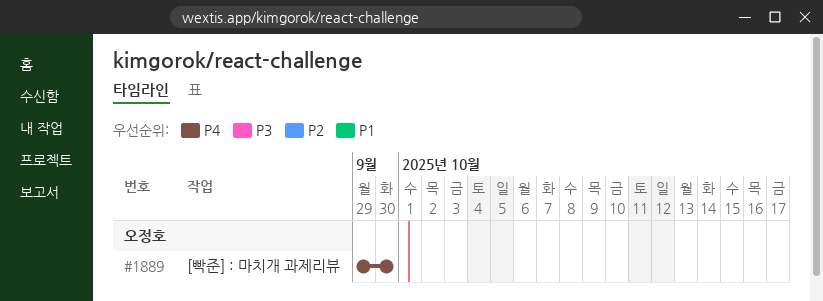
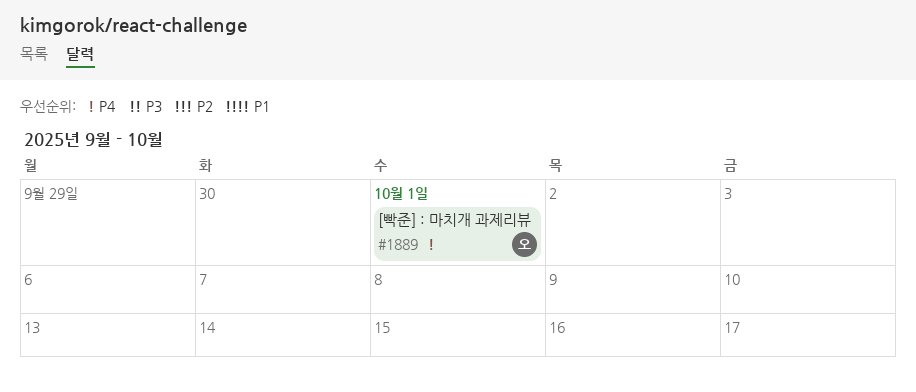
#1889, due: Sep 30 -> Oct 1

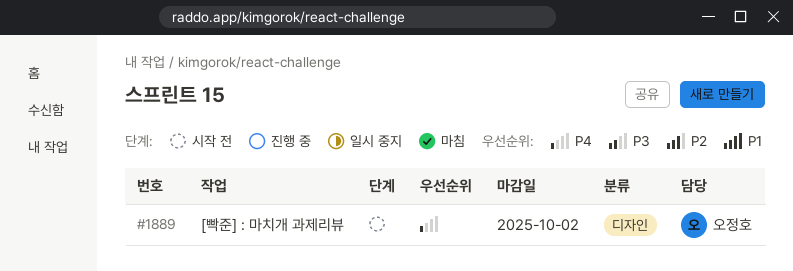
#1889, due: Oct 1 -> Oct 2

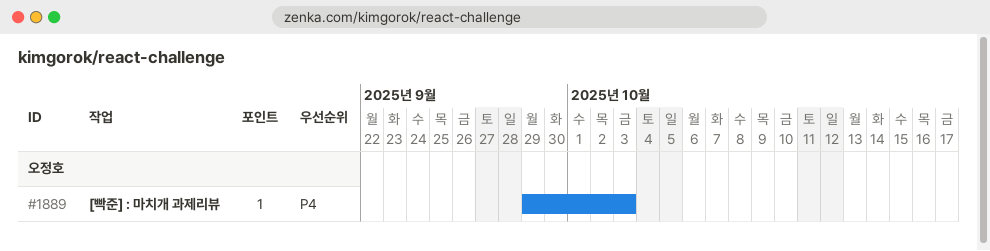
#1889, due: Oct 2 -> Oct 3

